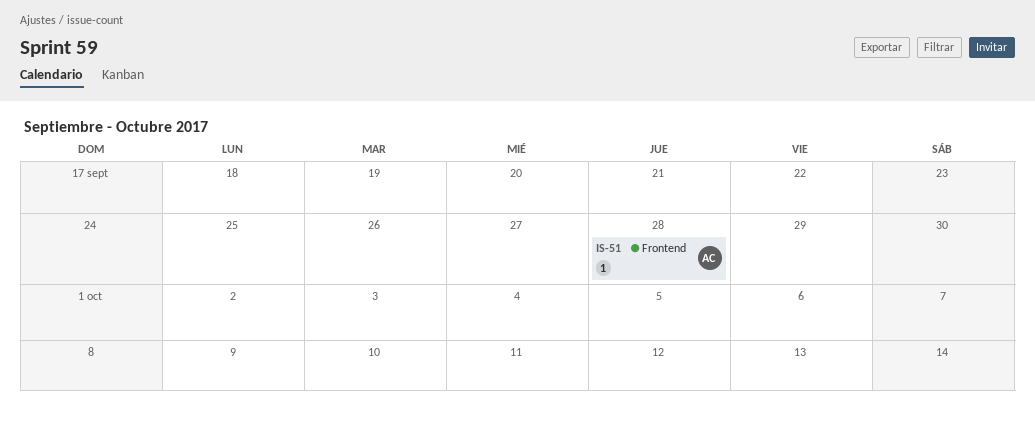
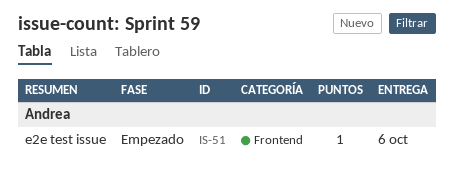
IS-51, due: Sep 28 -> Oct 6

